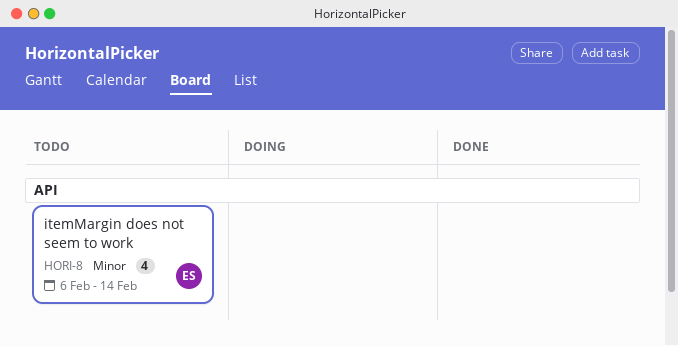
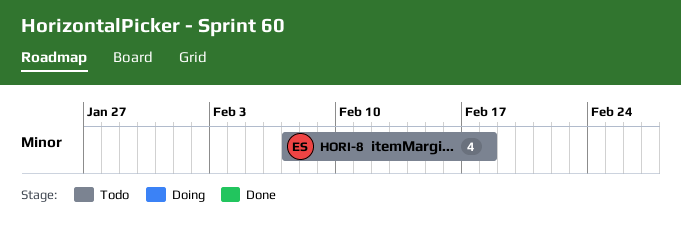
HORI-8, start: Feb 6 -> Feb 7
HORI-8, due: Feb 14 -> Feb 18

